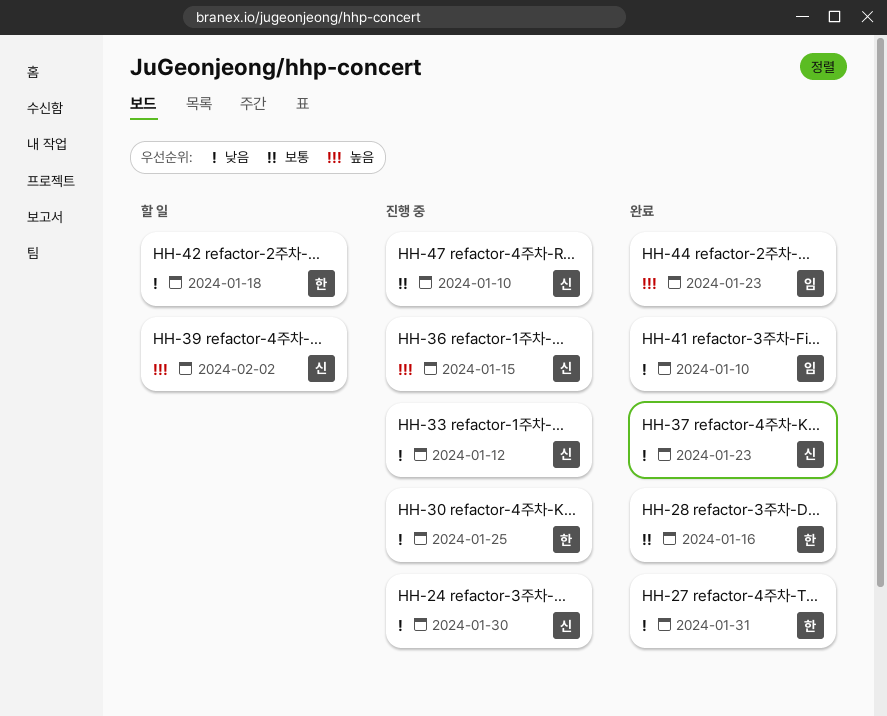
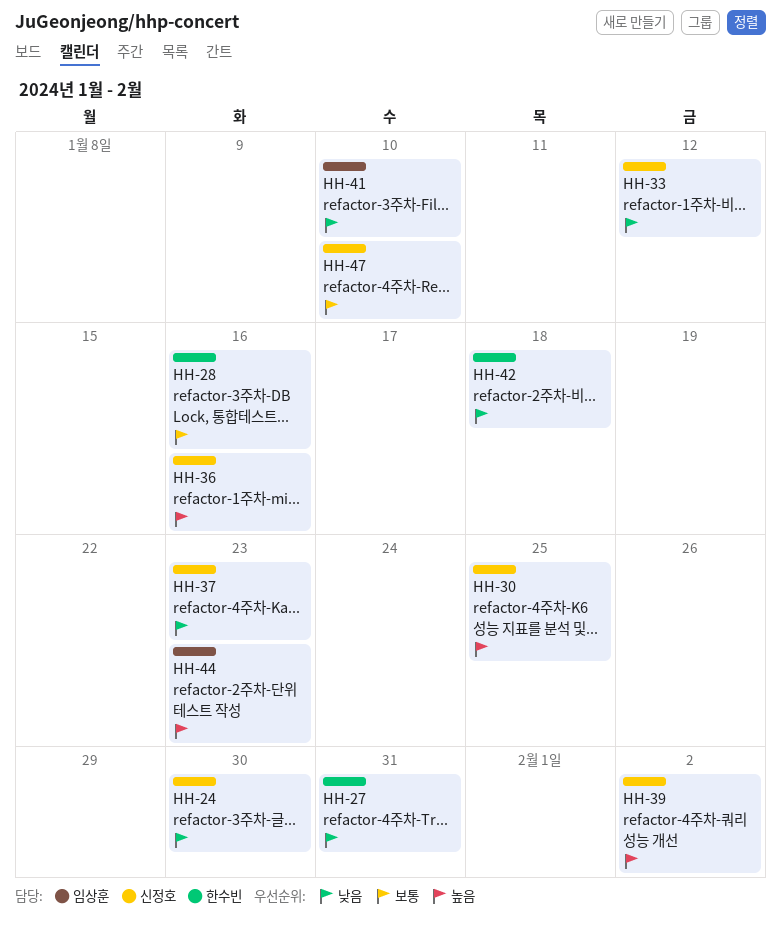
HH-30, owner: 한수빈 -> 신정호
HH-30, priority: 낮음 -> 높음
HH-36, due: Jan 15 -> Jan 16

